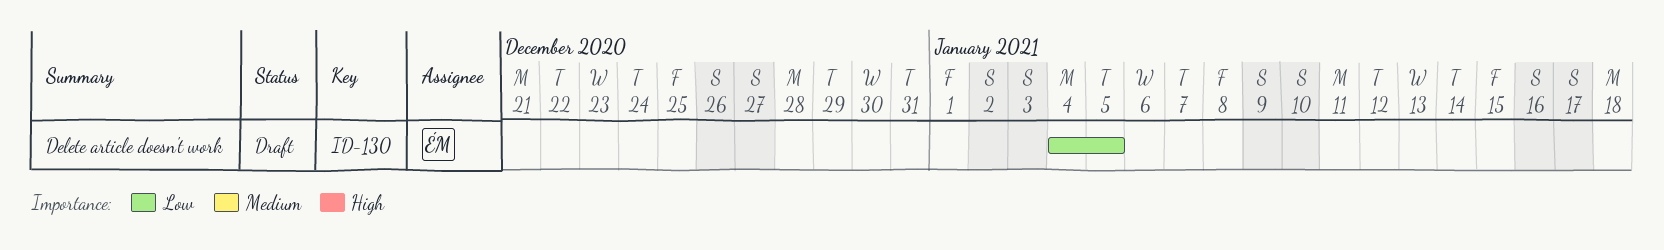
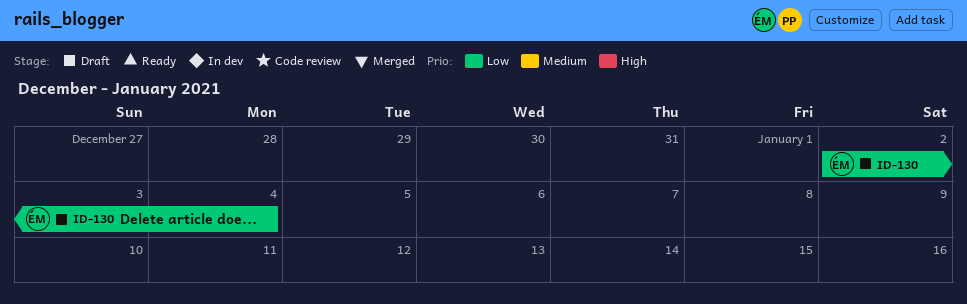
ID-130, start: Jan 4 -> Jan 2
ID-130, due: Jan 5 -> Jan 4

